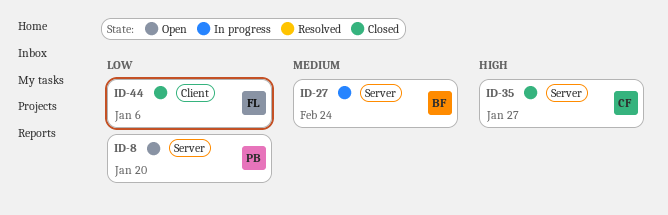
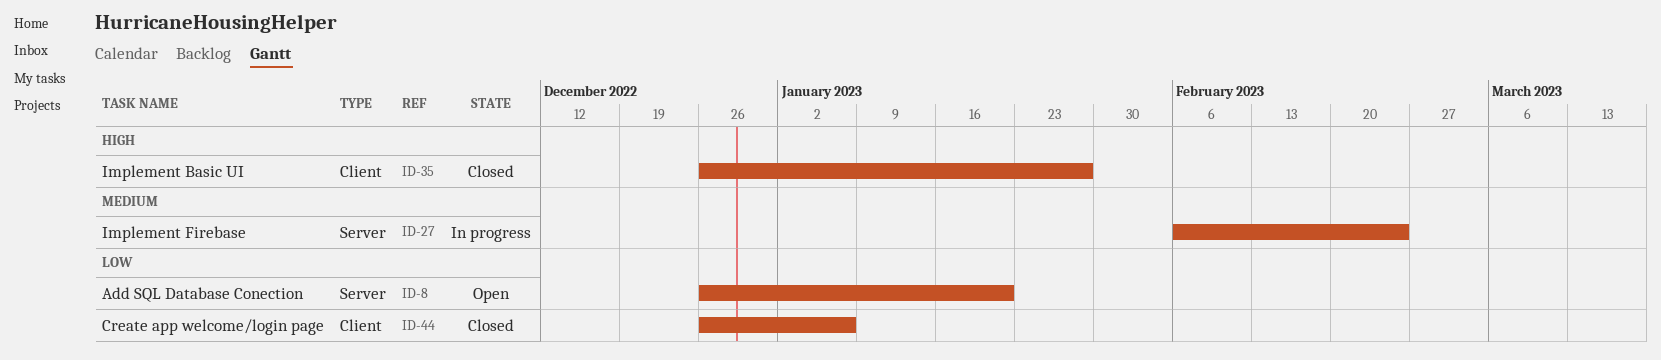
ID-35, label: Server -> Client

